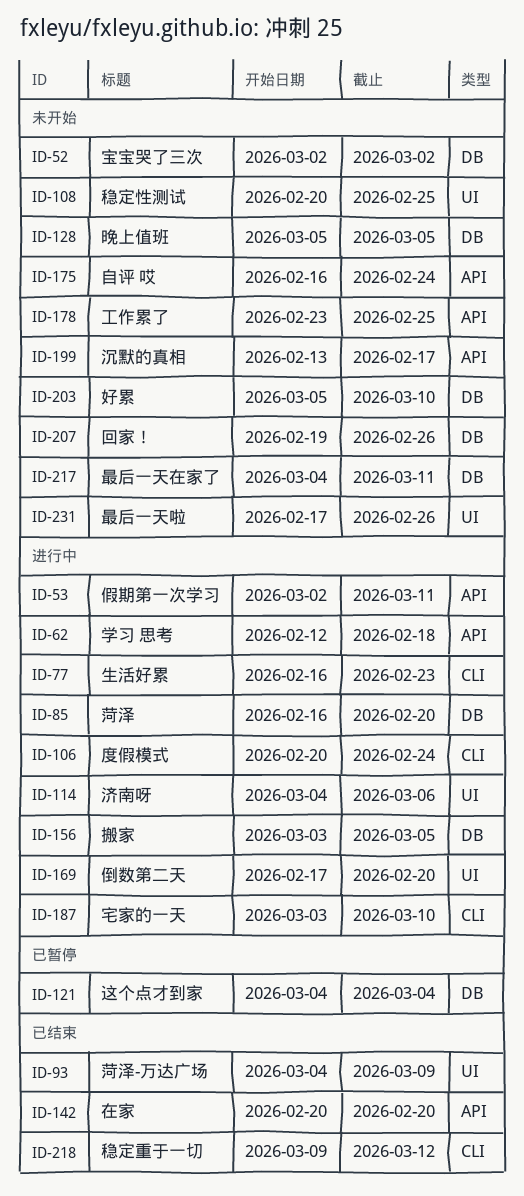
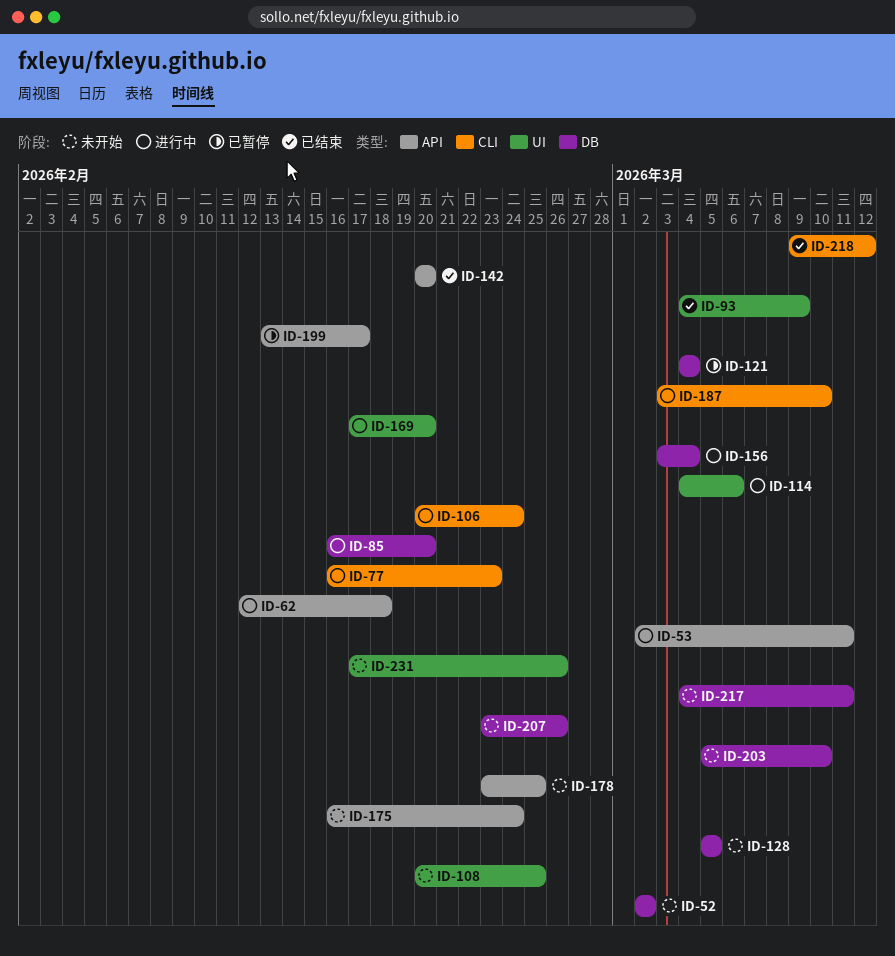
ID-156, due: Mar 5 -> Mar 4
ID-199, status: 未开始 -> 已暂停
ID-207, start: Feb 19 -> Feb 23

